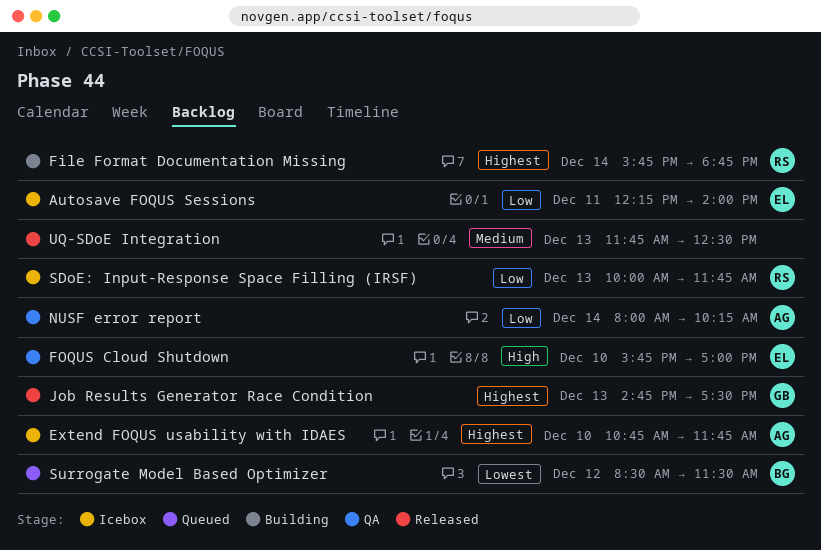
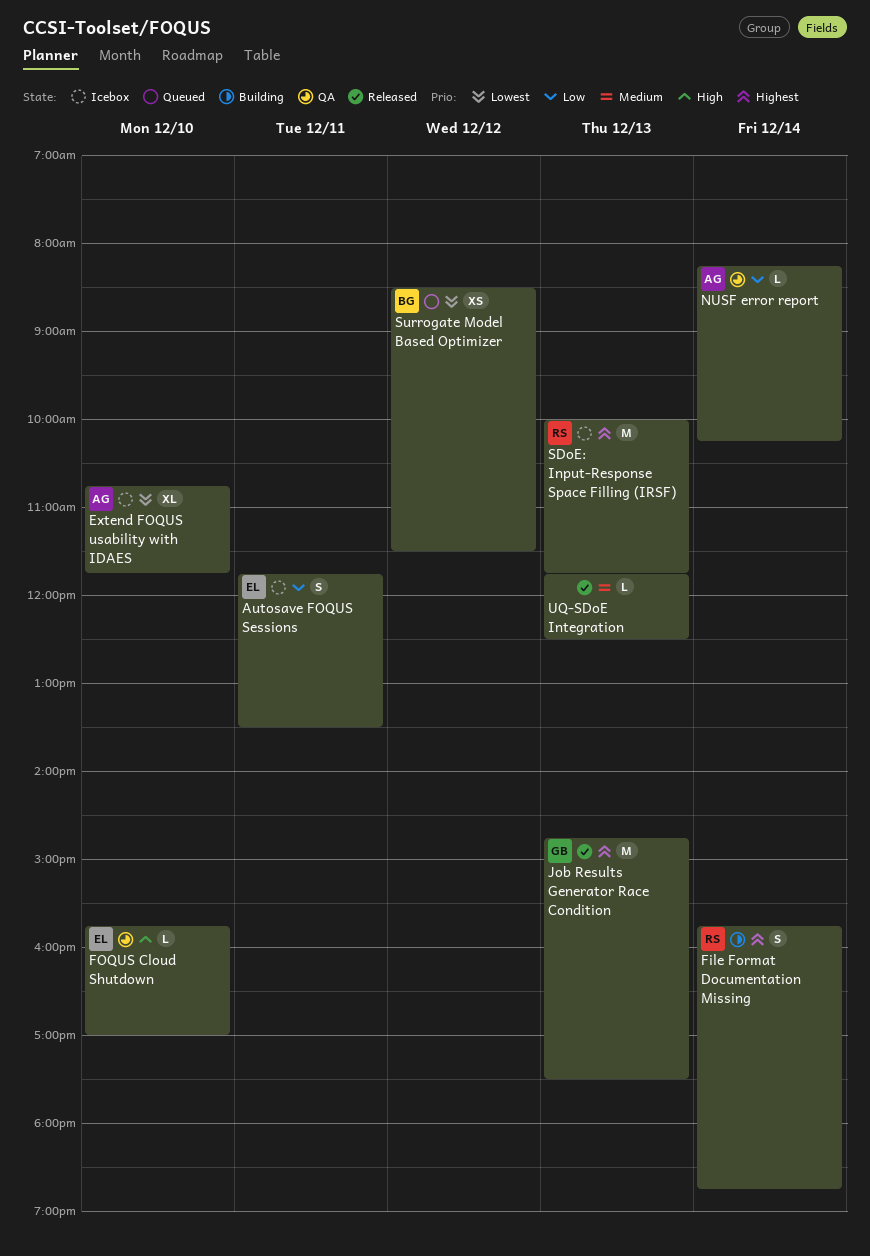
Autosave FOQUS Sessions, begins: 12:15 -> 11:45
Autosave FOQUS Sessions, ends: 14:00 -> 13:30
Extend FOQUS usability with IDAES, priority: Highest -> Lowest
NUSF error report, begins: 08:00 -> 08:15
SDoE: Input-Response Space Filling (IRSF), priority: Low -> Highest

